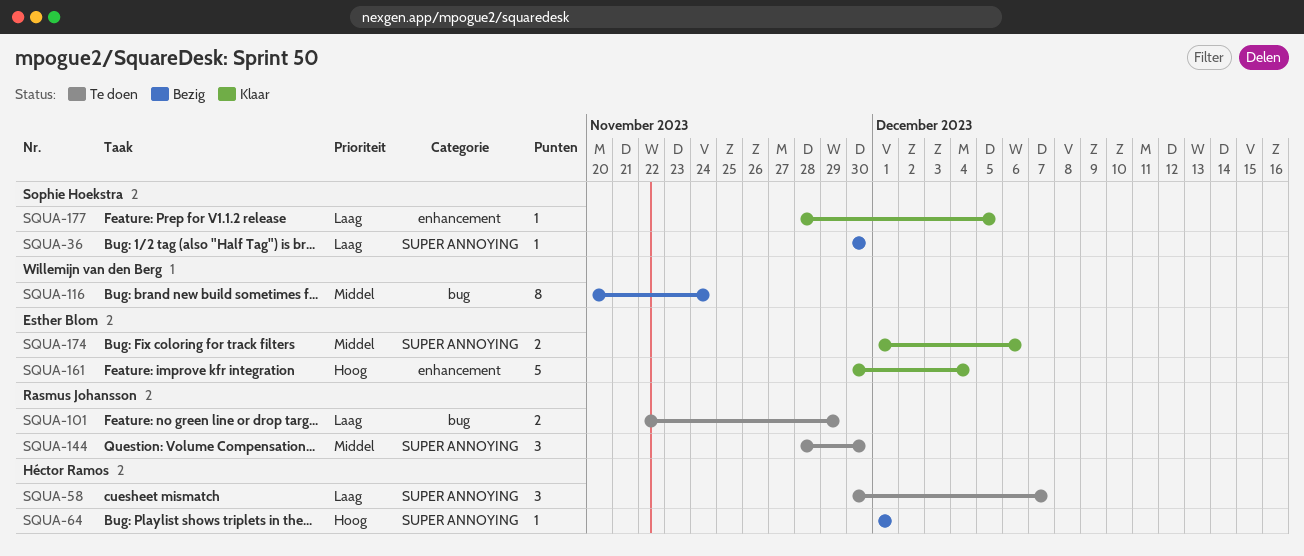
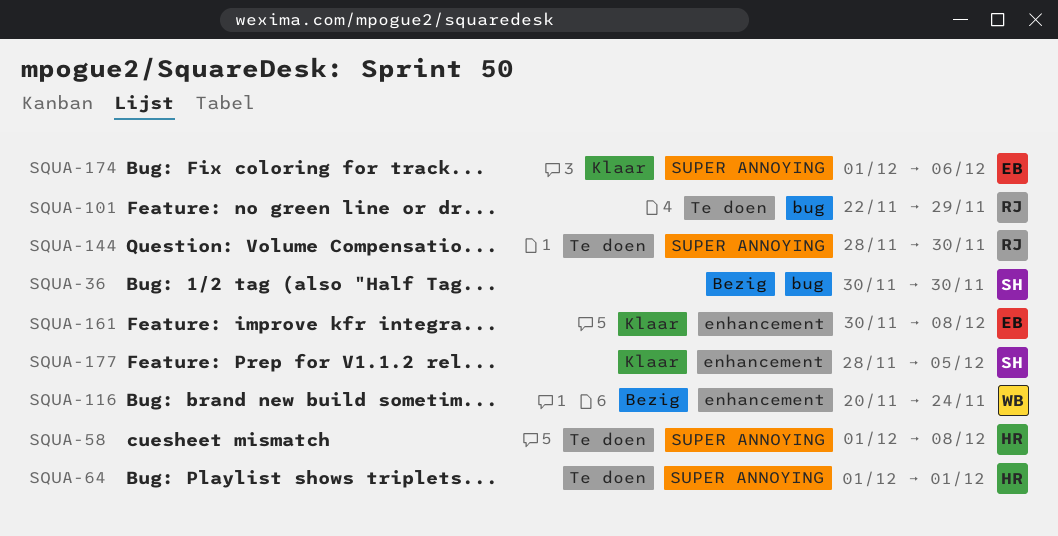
SQUA-36, label: SUPER ANNOYING -> bug
SQUA-58, start: Nov 30 -> Dec 1
SQUA-58, due: Dec 7 -> Dec 8
SQUA-64, status: Bezig -> Te doen
SQUA-116, label: bug -> enhancement
SQUA-161, due: Dec 4 -> Dec 8

